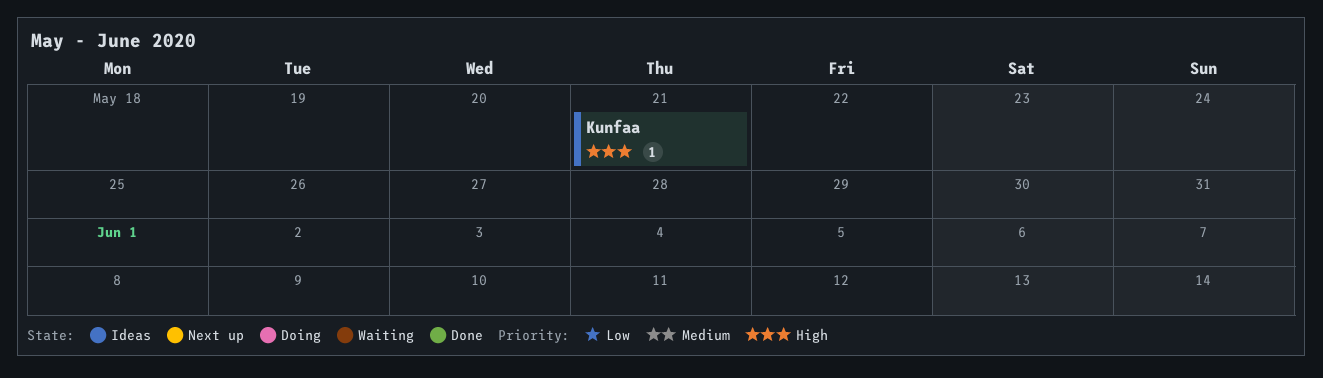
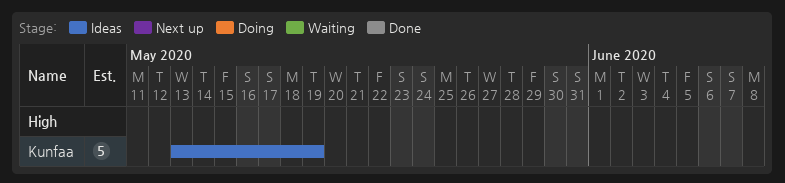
Kunfaa, estimate: 1 -> 5
Kunfaa, due: May 21 -> May 19

